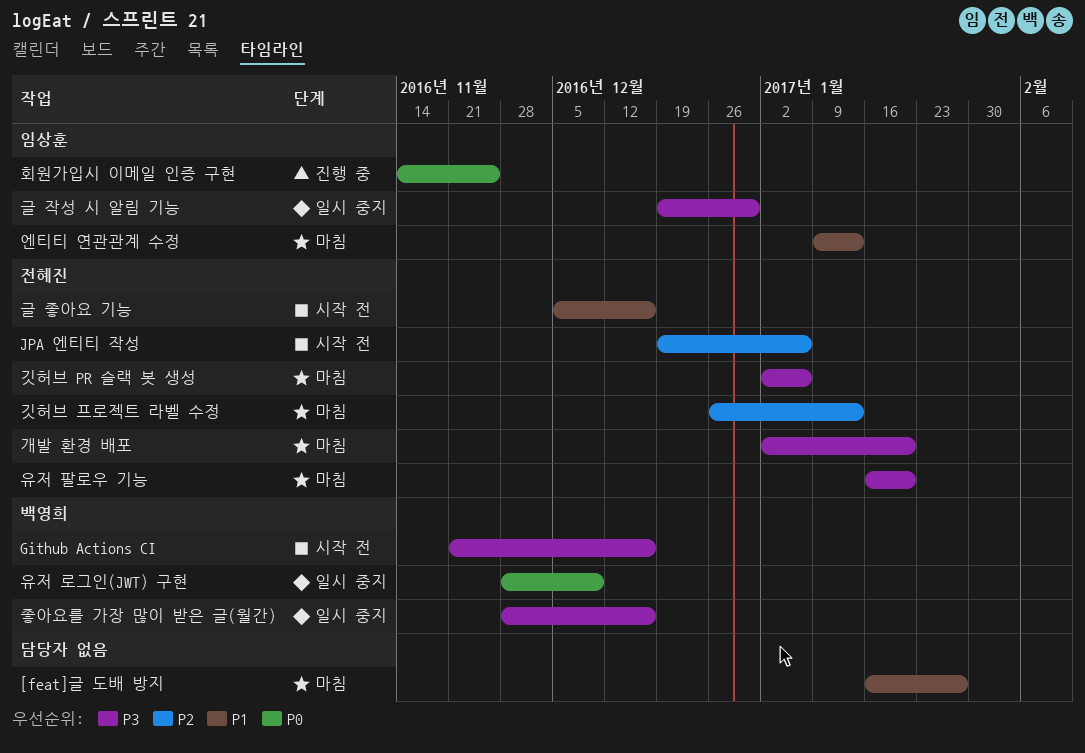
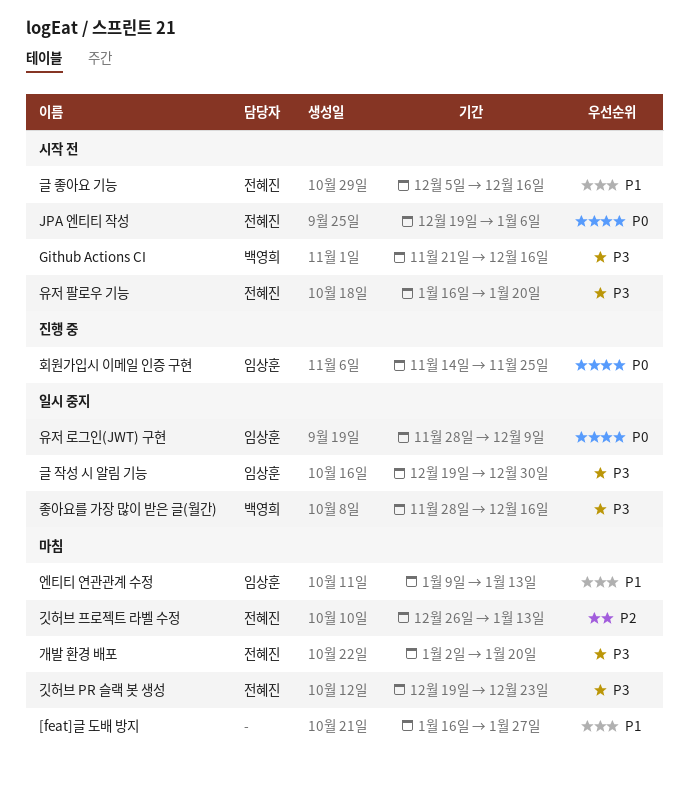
JPA 엔티티 작성, priority: P2 -> P0
깃허브 PR 슬랙 봇 생성, start: Jan 2 -> Dec 19
깃허브 PR 슬랙 봇 생성, due: Jan 6 -> Dec 23
유저 로그인(JWT) 구현, owner: 백영희 -> 임상훈
유저 팔로우 기능, status: 마침 -> 시작 전

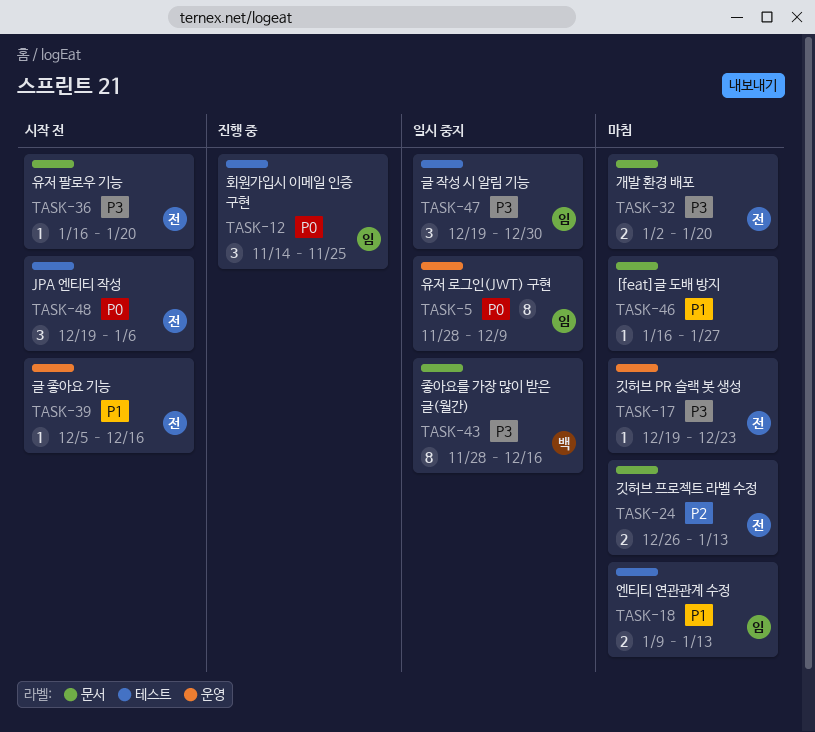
Github Actions CI: present -> none

